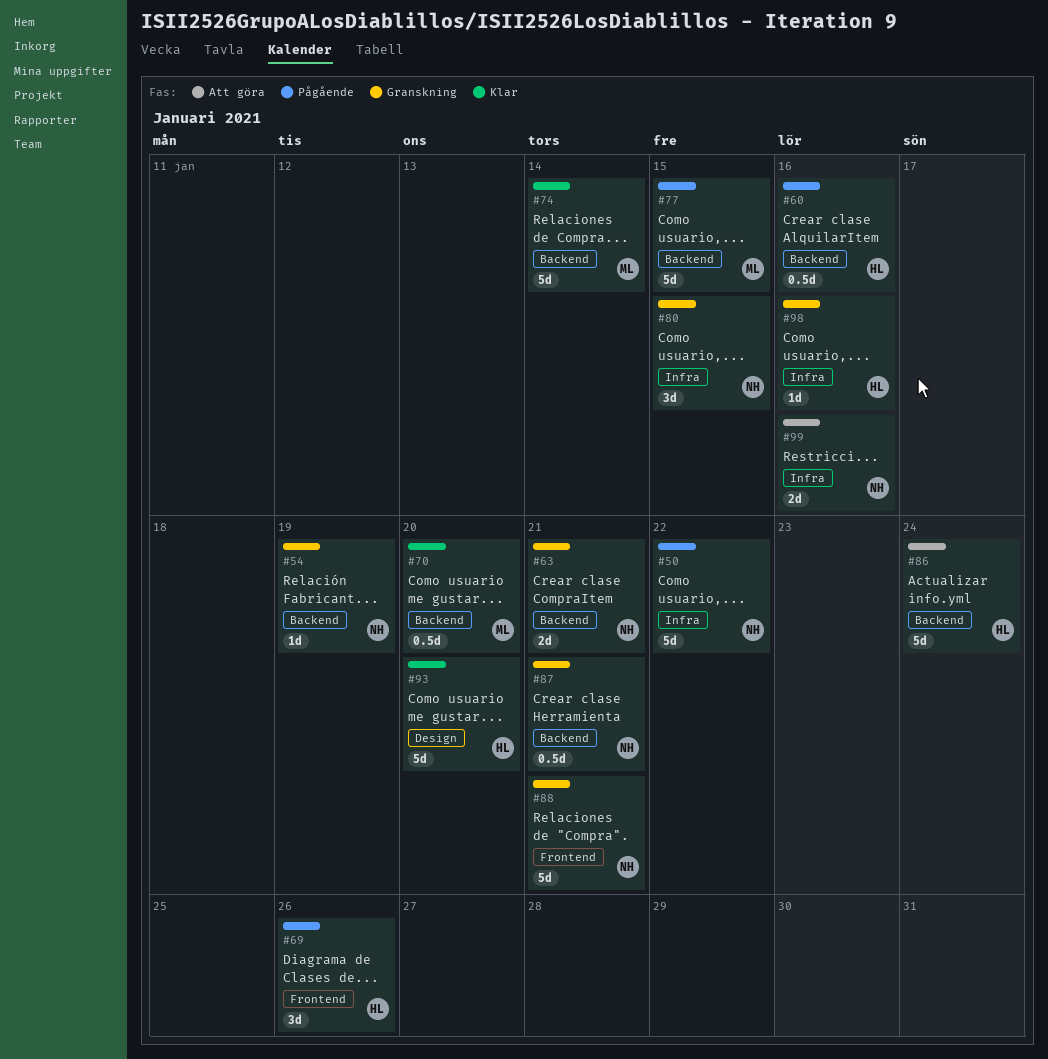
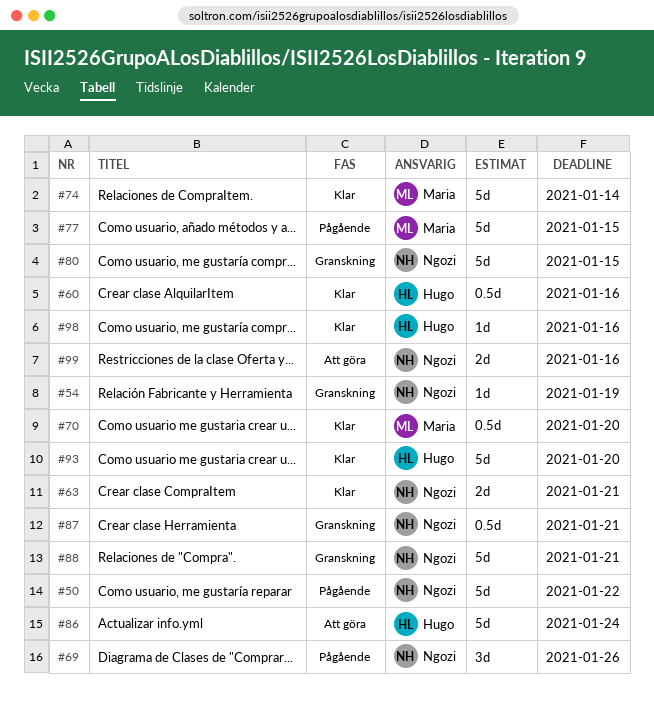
#60, status: Pågående -> Klar
#63, status: Granskning -> Klar
#69, owner: Hugo -> Ngozi
#80, estimate: 3d -> 5d
#98, status: Granskning -> Klar

